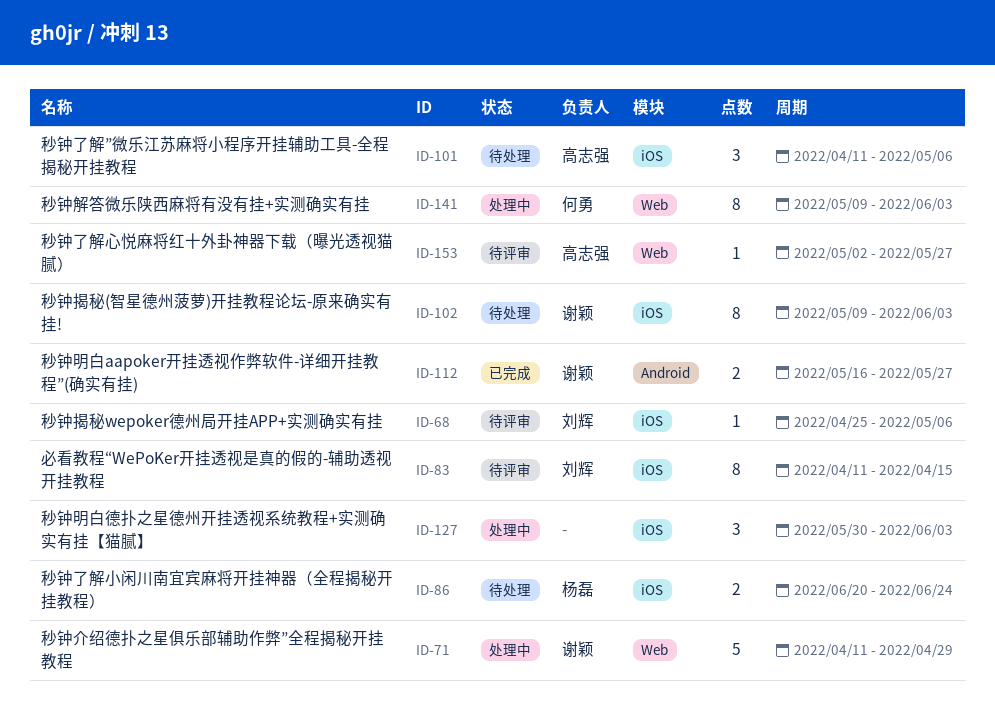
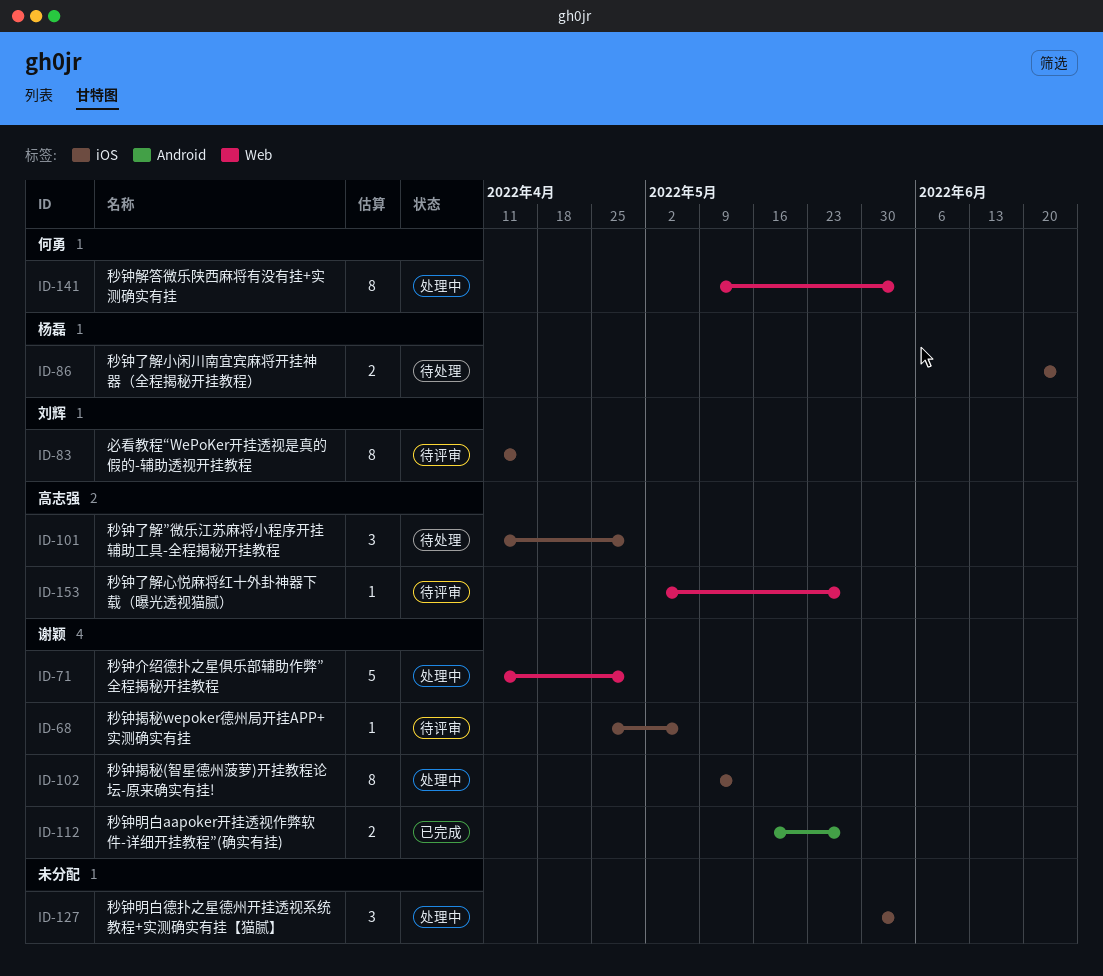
ID-68, owner: 刘辉 -> 谢颖
ID-101, due: May 6 -> Apr 29
ID-102, status: 待处理 -> 处理中
ID-102, due: Jun 3 -> May 13

